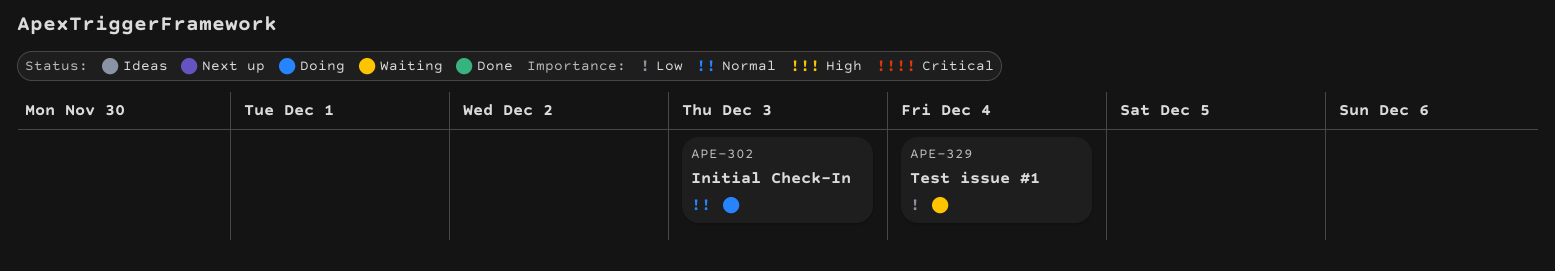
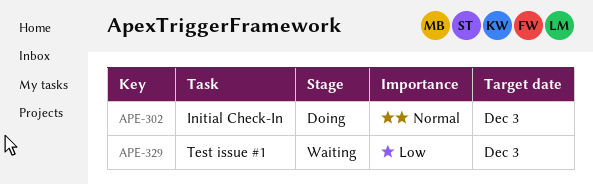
APE-329, due: Dec 4 -> Dec 3

